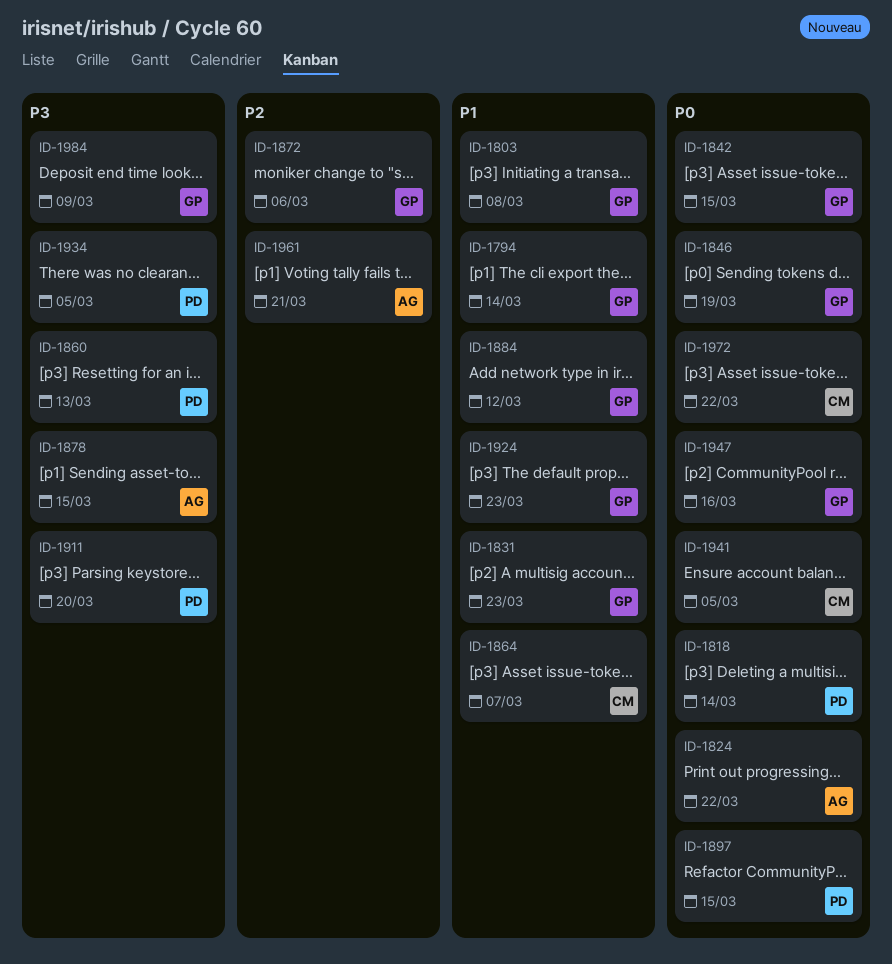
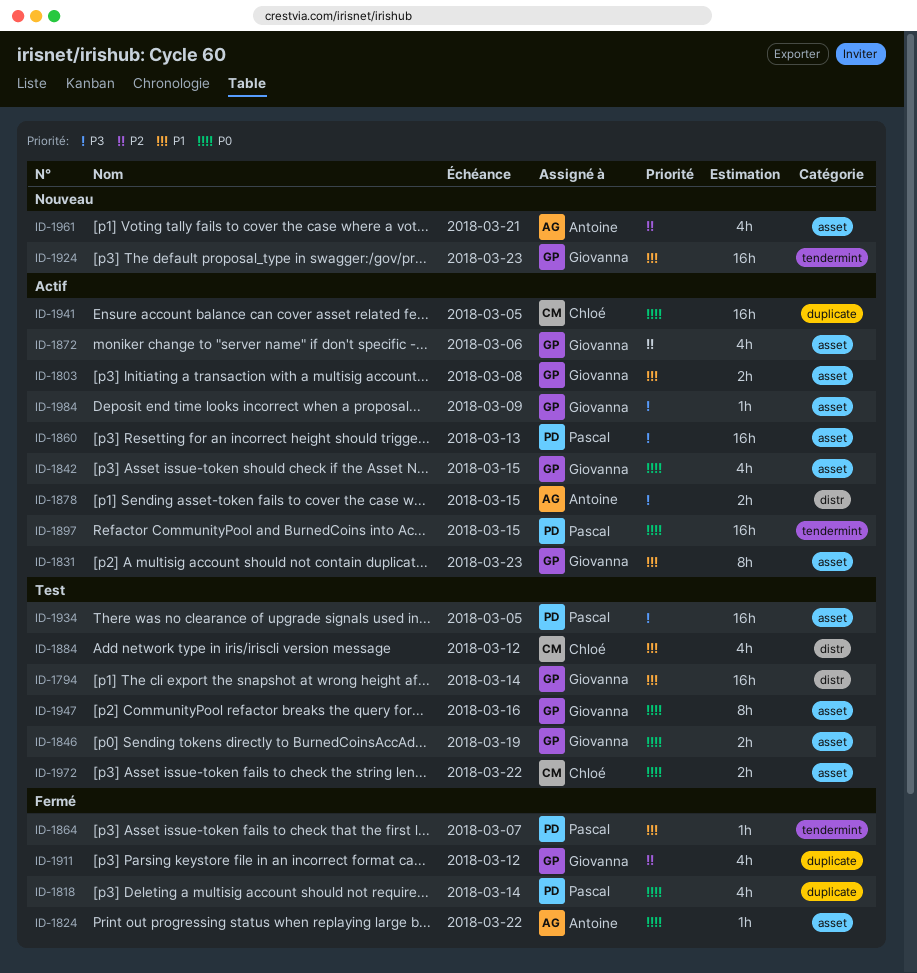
ID-1864, owner: Chloé -> Pascal
ID-1884, owner: Giovanna -> Chloé
ID-1911, owner: Pascal -> Giovanna
ID-1911, priority: P3 -> P2
ID-1911, due: Mar 20 -> Mar 12

